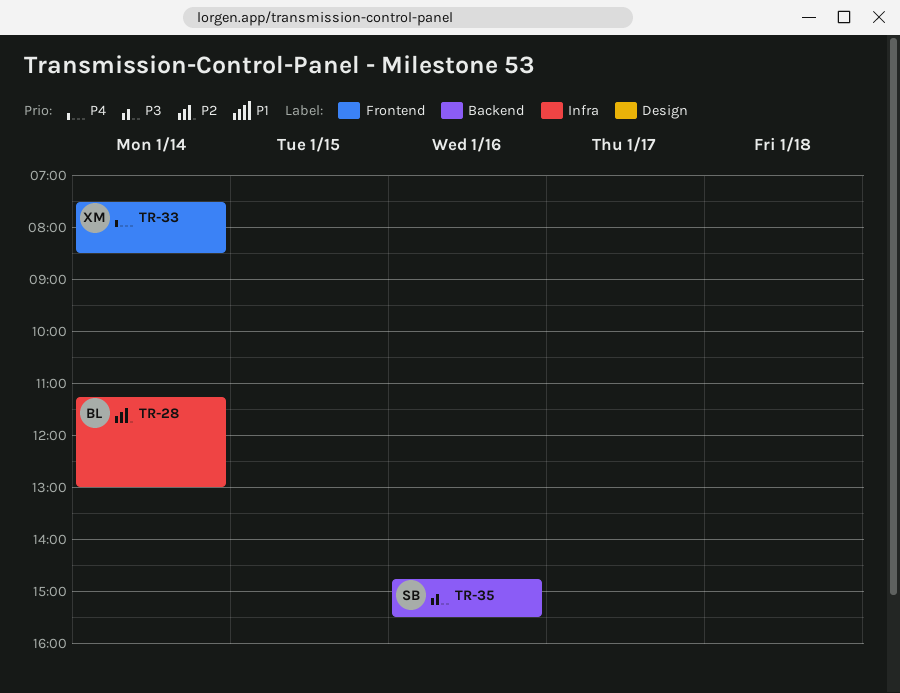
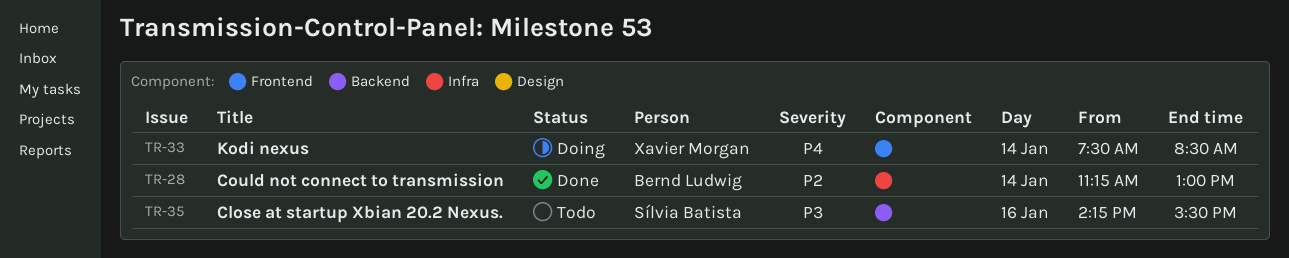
TR-35, begins: 14:45 -> 14:15

